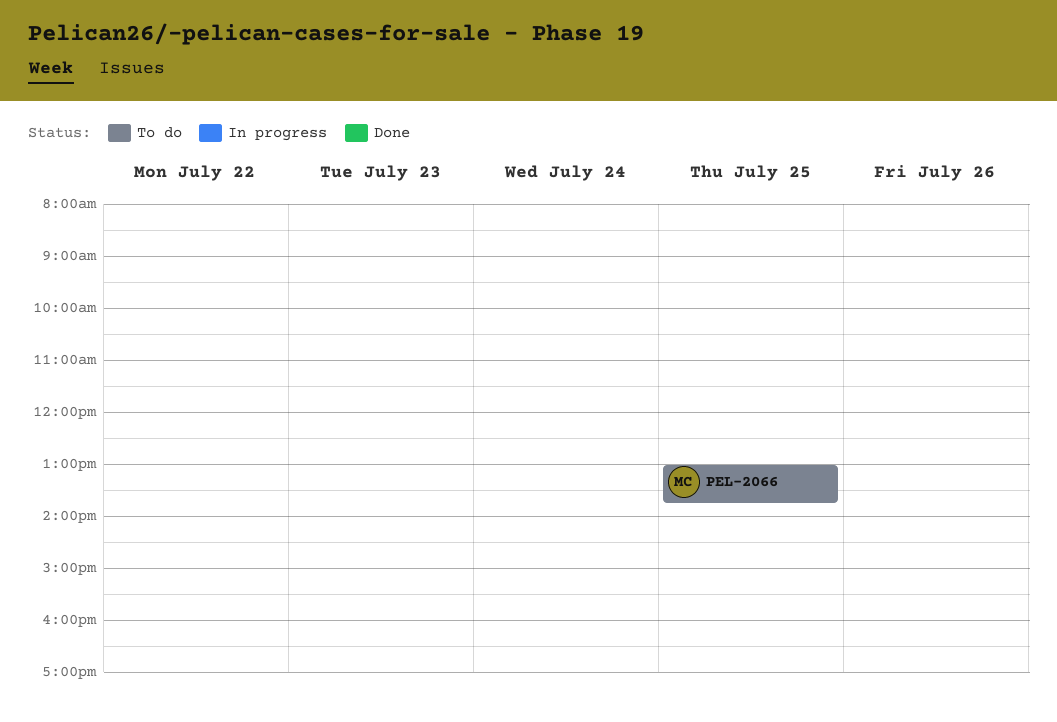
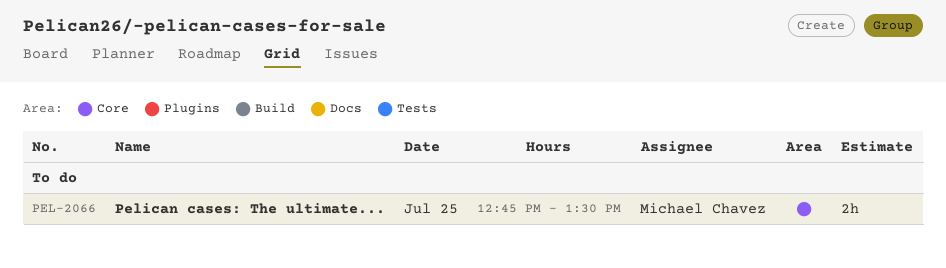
PEL-2066, begins: 13:00 -> 12:45
PEL-2066, ends: 13:45 -> 13:30

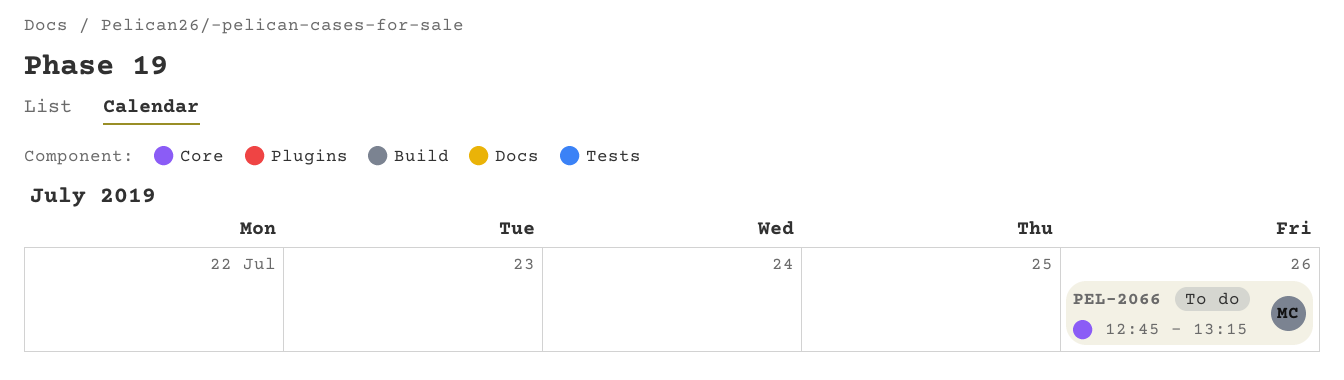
PEL-2066, day: Jul 25 -> Jul 26
PEL-2066, ends: 13:30 -> 13:15

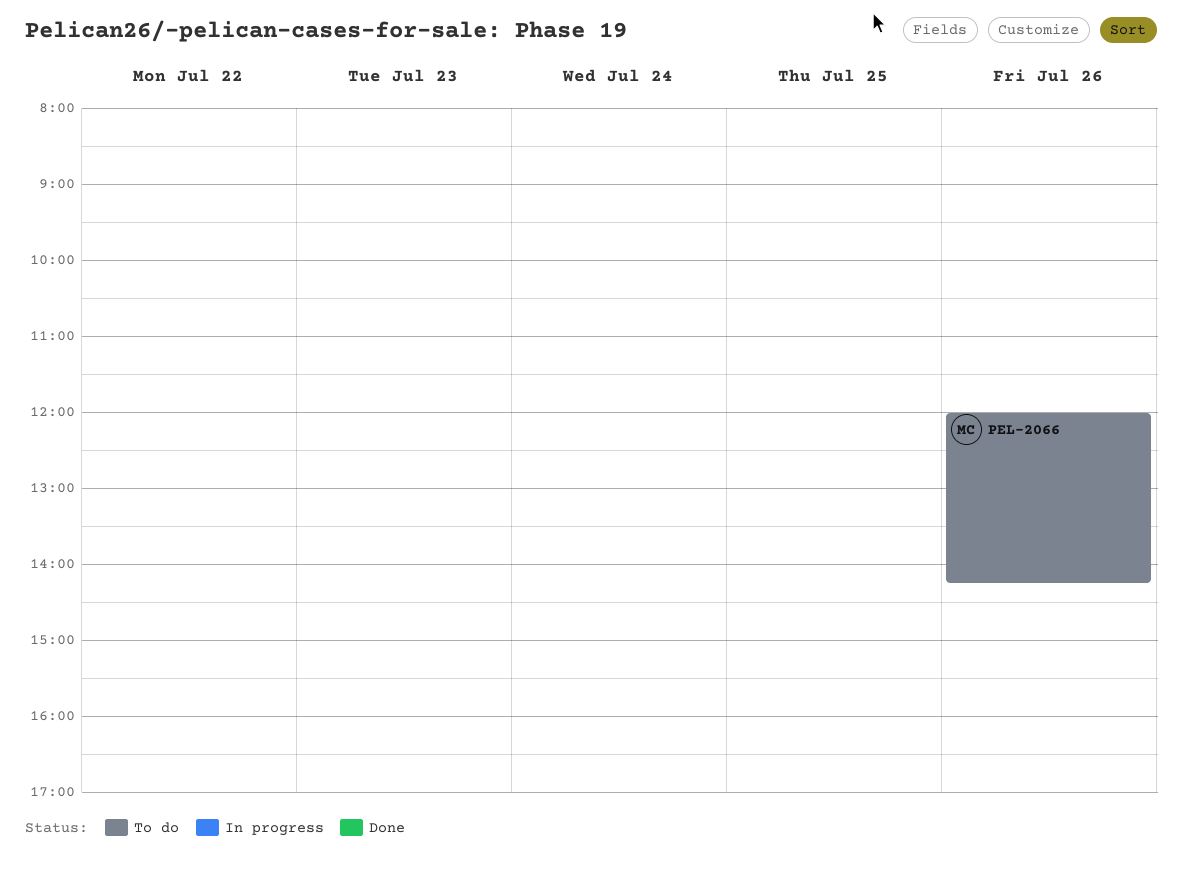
PEL-2066, begins: 12:45 -> 12:00
PEL-2066, ends: 13:15 -> 14:15

